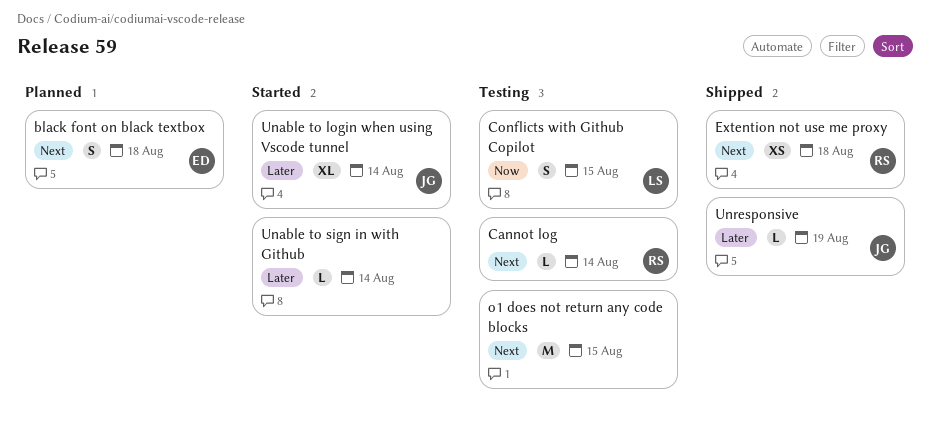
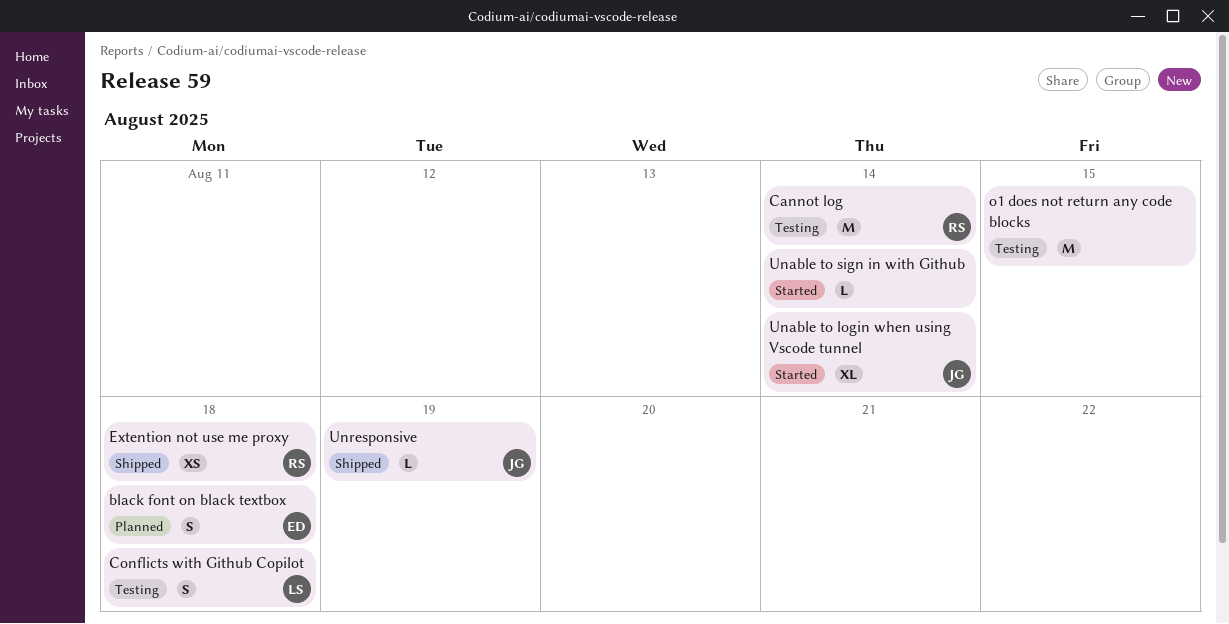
Cannot log, estimate: L -> M
Conflicts with Github Copilot, due: Aug 15 -> Aug 18

